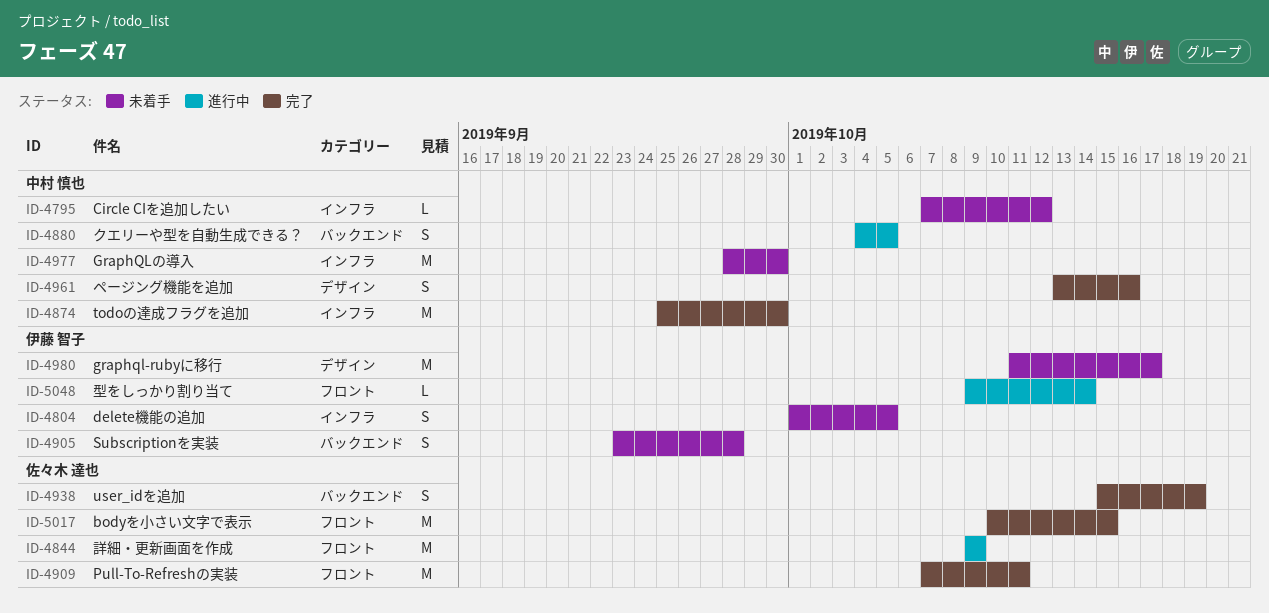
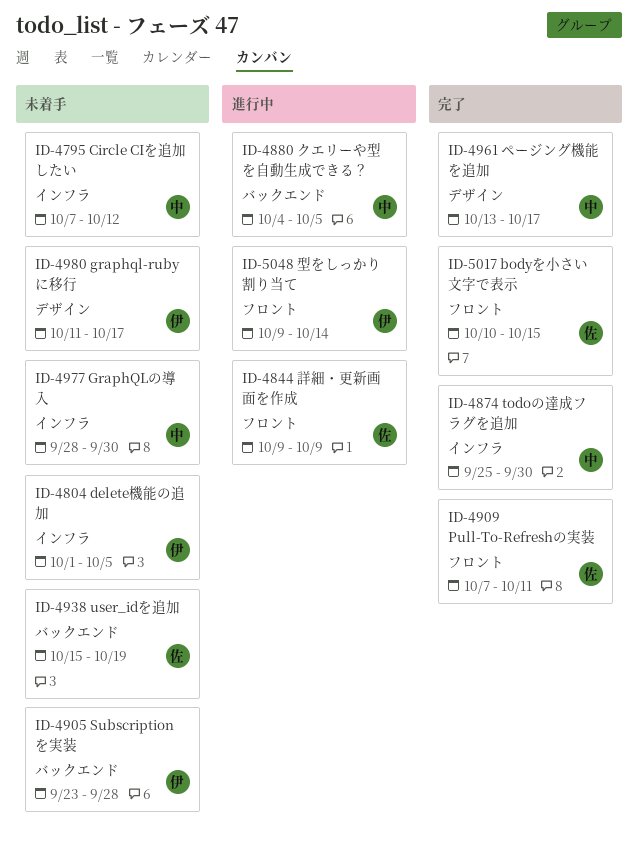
ID-4938, status: 完了 -> 未着手
ID-4961, due: Oct 16 -> Oct 17

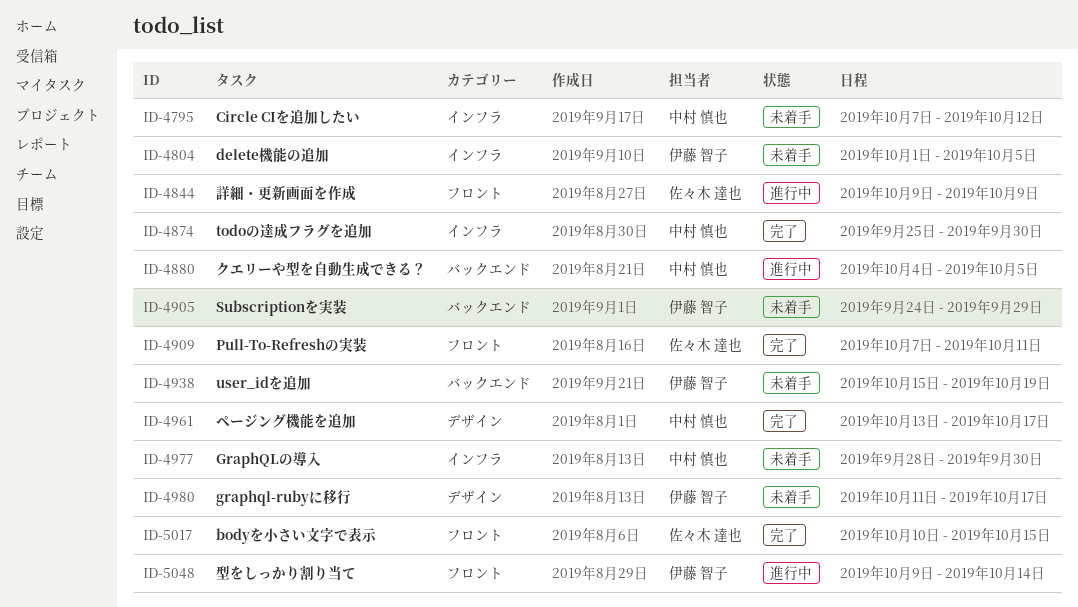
ID-4905, start: Sep 23 -> Sep 24
ID-4905, due: Sep 28 -> Sep 29
ID-4938, owner: 佐々木 達也 -> 伊藤 智子

